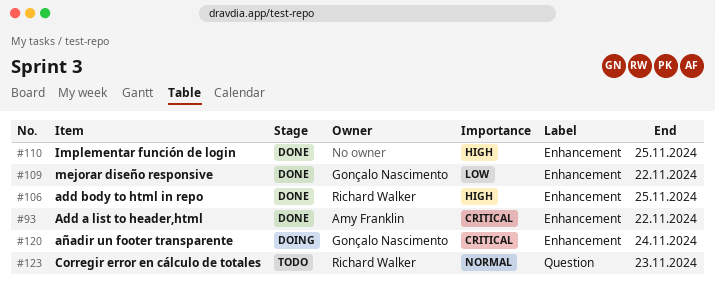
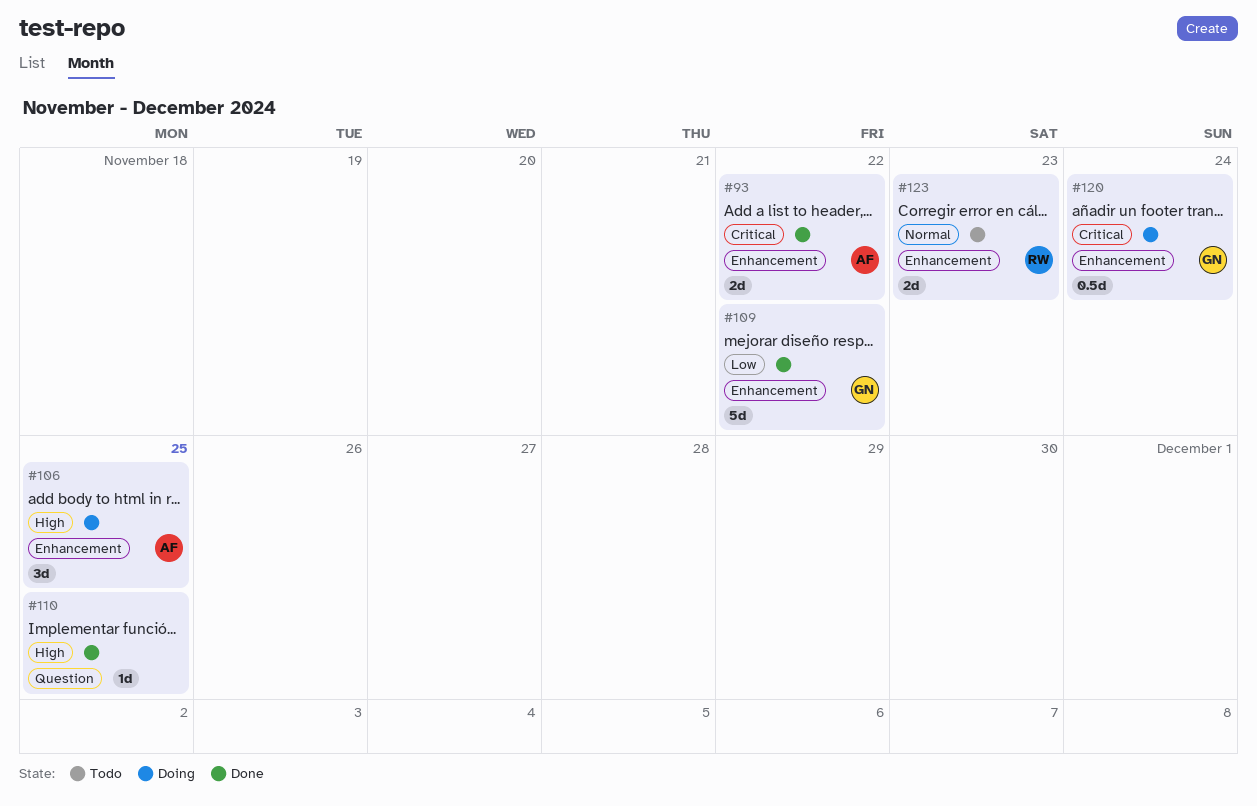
#106, status: Done -> Doing
#106, owner: Richard Walker -> Amy Franklin
#110, label: Enhancement -> Question
#123, label: Question -> Enhancement

